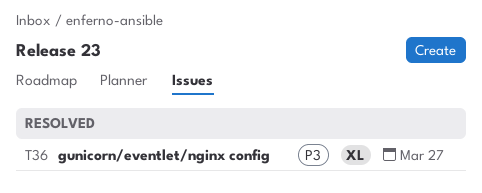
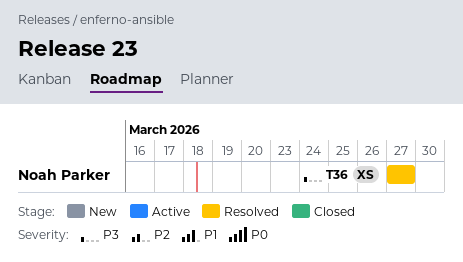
T36, estimate: XL -> XS

